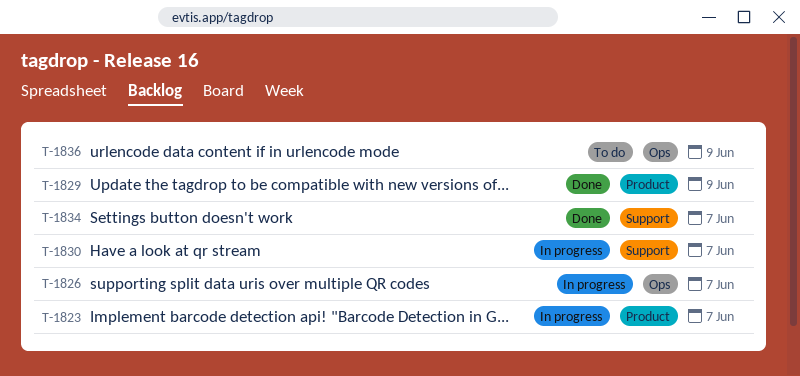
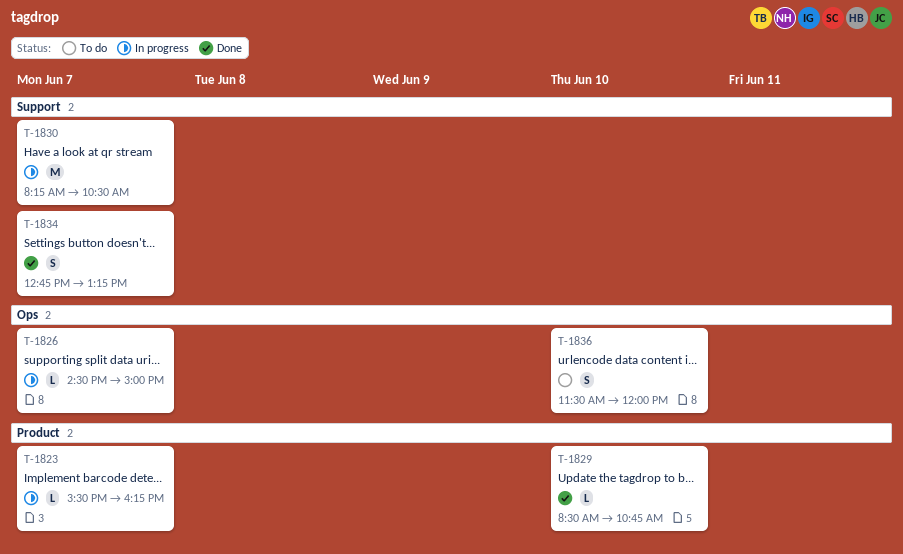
T-1829, day: Jun 9 -> Jun 10
T-1836, day: Jun 9 -> Jun 10

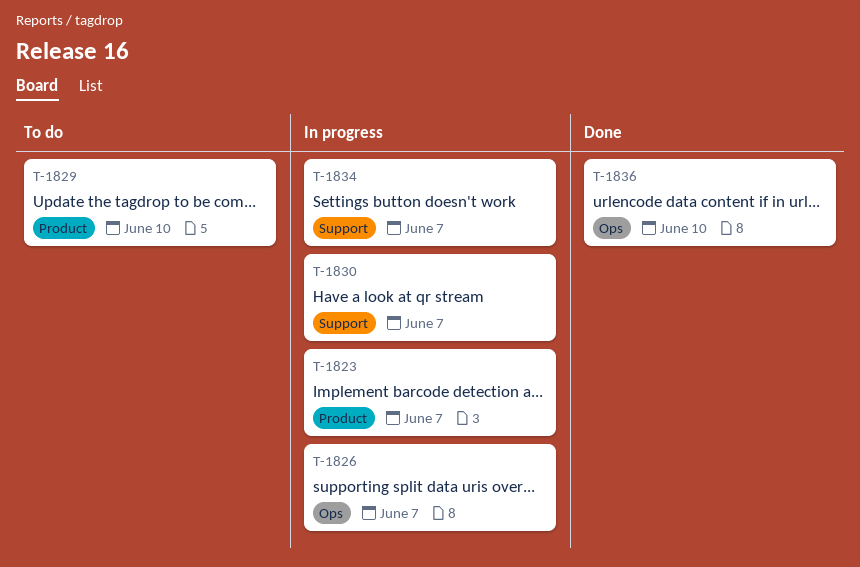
T-1829, status: Done -> To do
T-1834, status: Done -> In progress
T-1836, status: To do -> Done

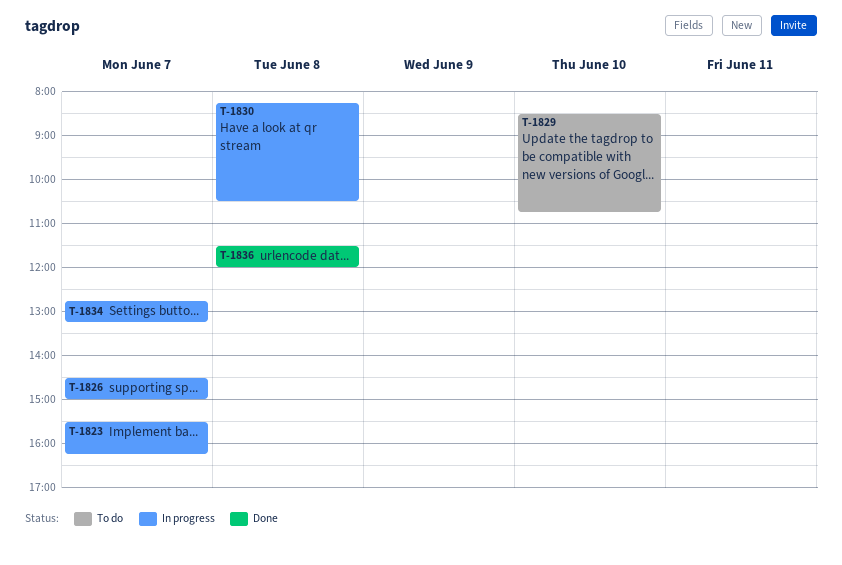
T-1830, day: Jun 7 -> Jun 8
T-1836, day: Jun 10 -> Jun 8

